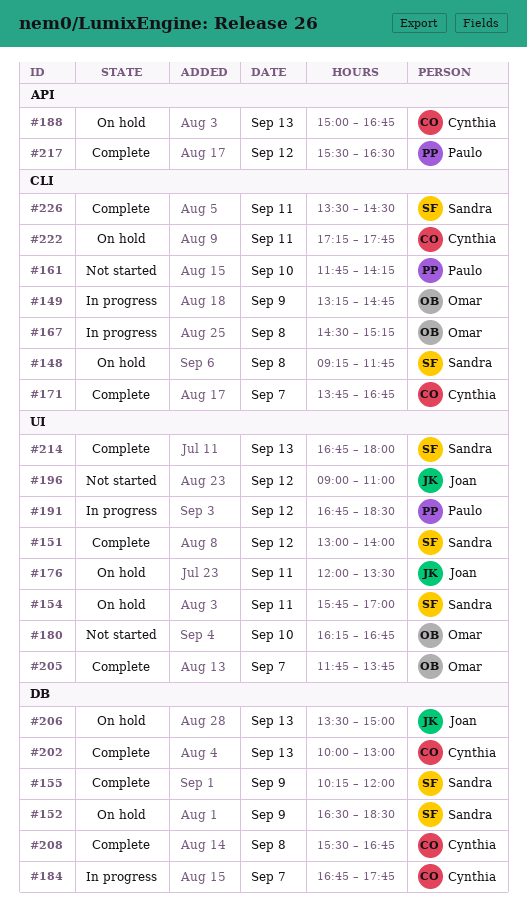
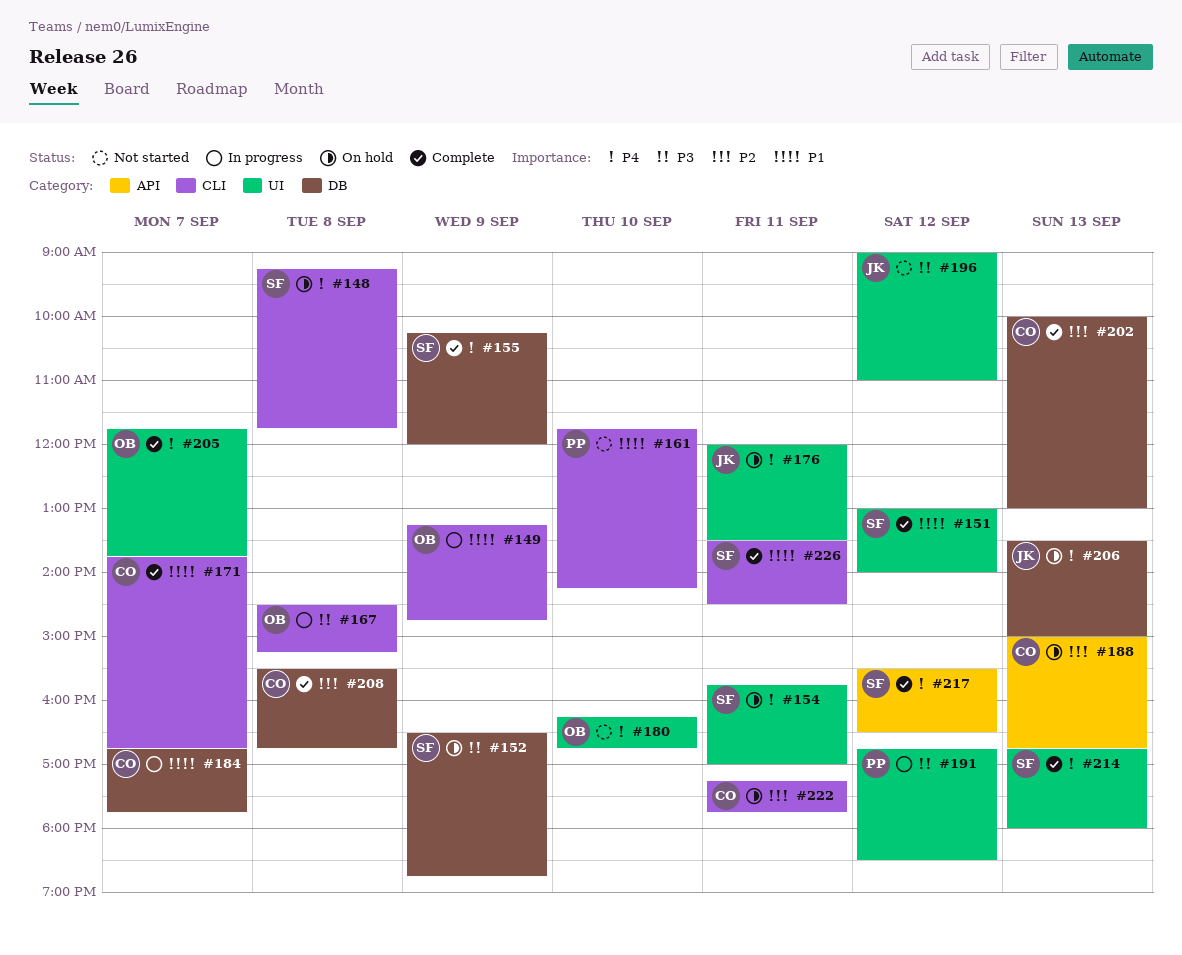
#152, ends: 18:30 -> 18:45
#217, owner: Paulo -> Sandra

